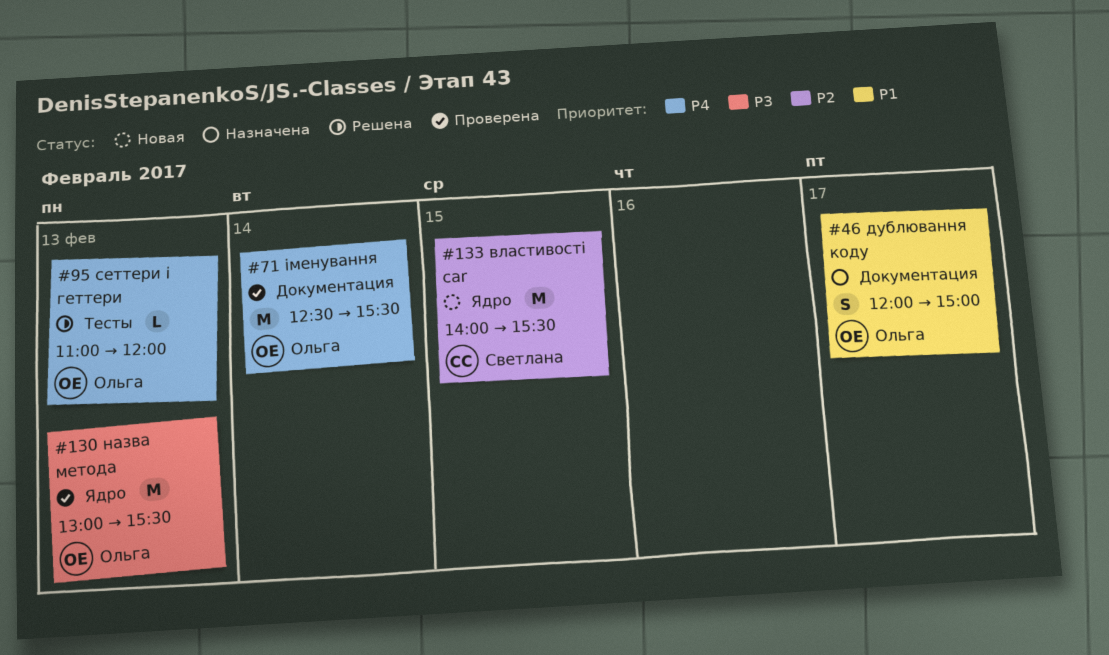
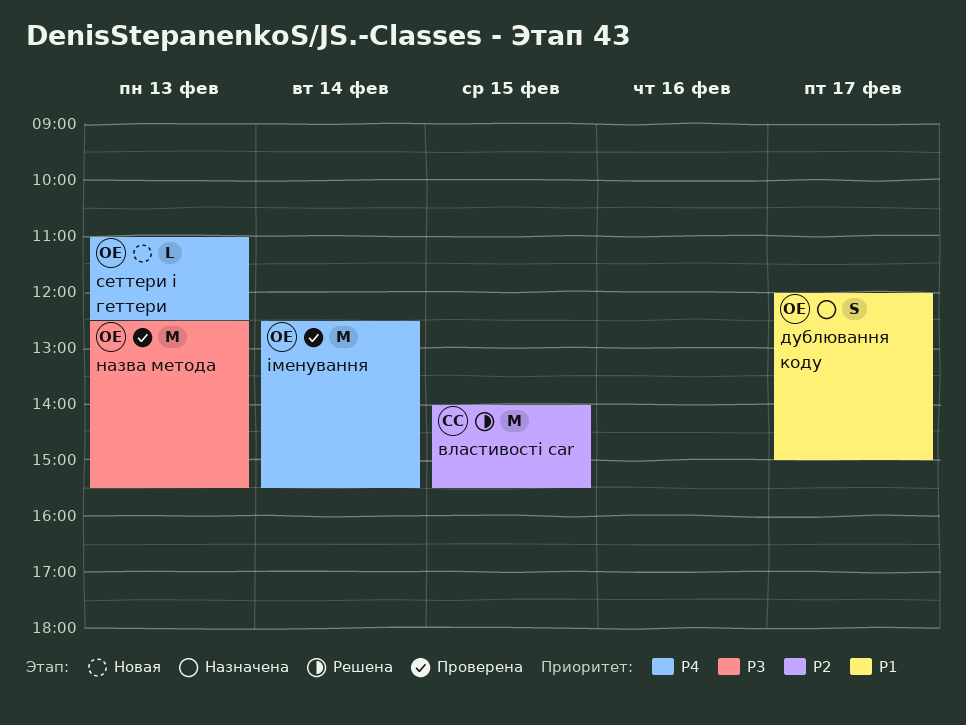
властивості car, status: Новая -> Решена
назва метода, begins: 13:00 -> 12:30
сеттери і геттери, status: Решена -> Новая
сеттери і геттери, ends: 12:00 -> 12:30

